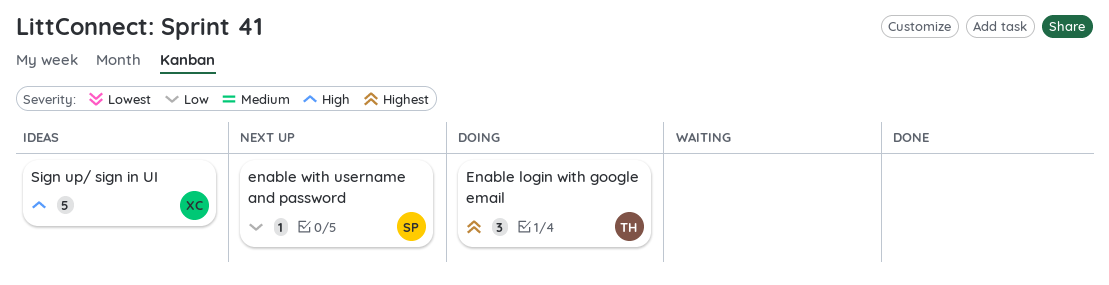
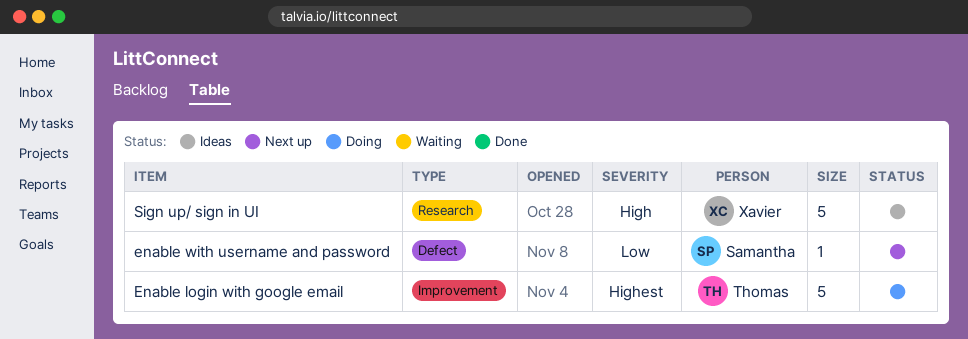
Enable login with google email, estimate: 3 -> 5

